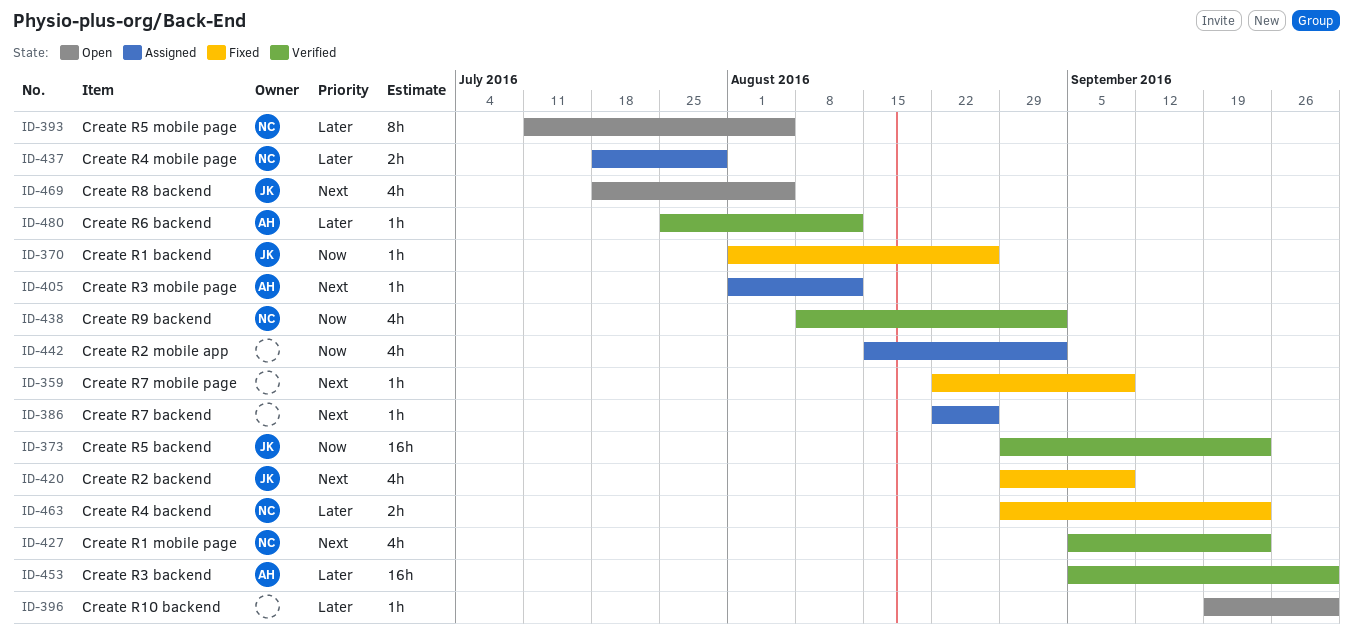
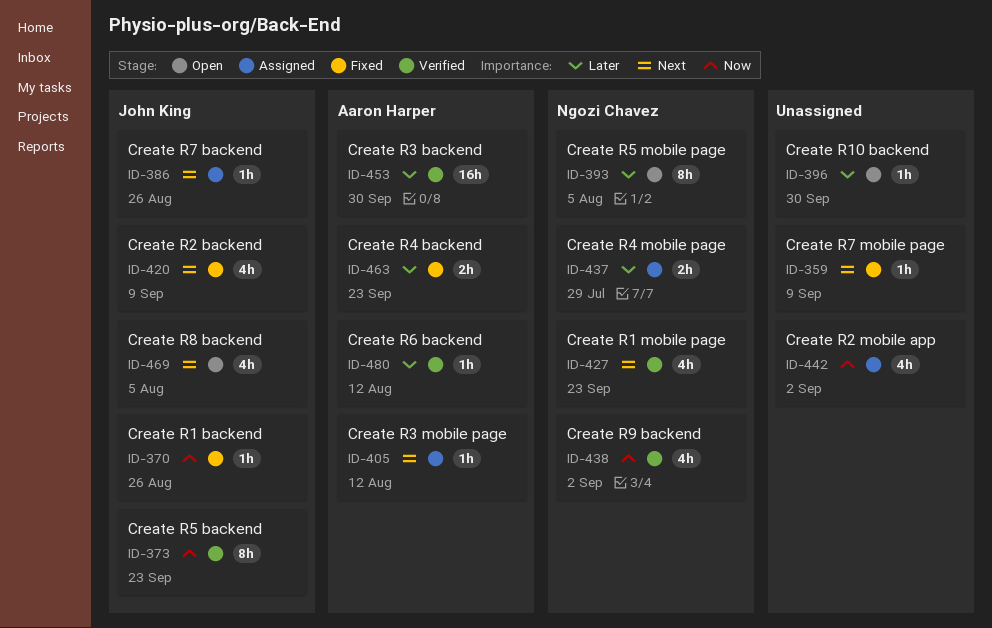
ID-373, estimate: 16h -> 8h
ID-386, owner: none -> John King
ID-463, owner: Ngozi Chavez -> Aaron Harper

